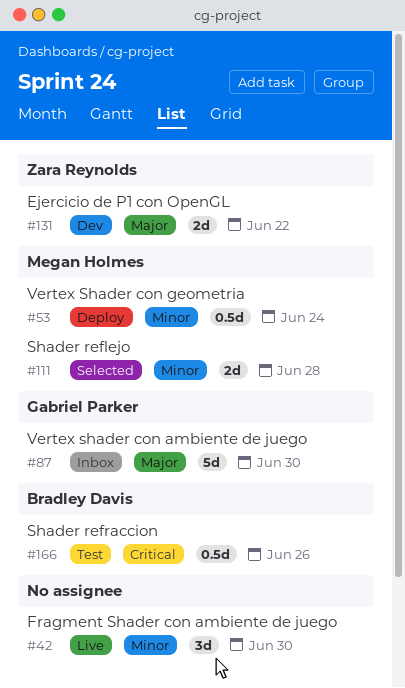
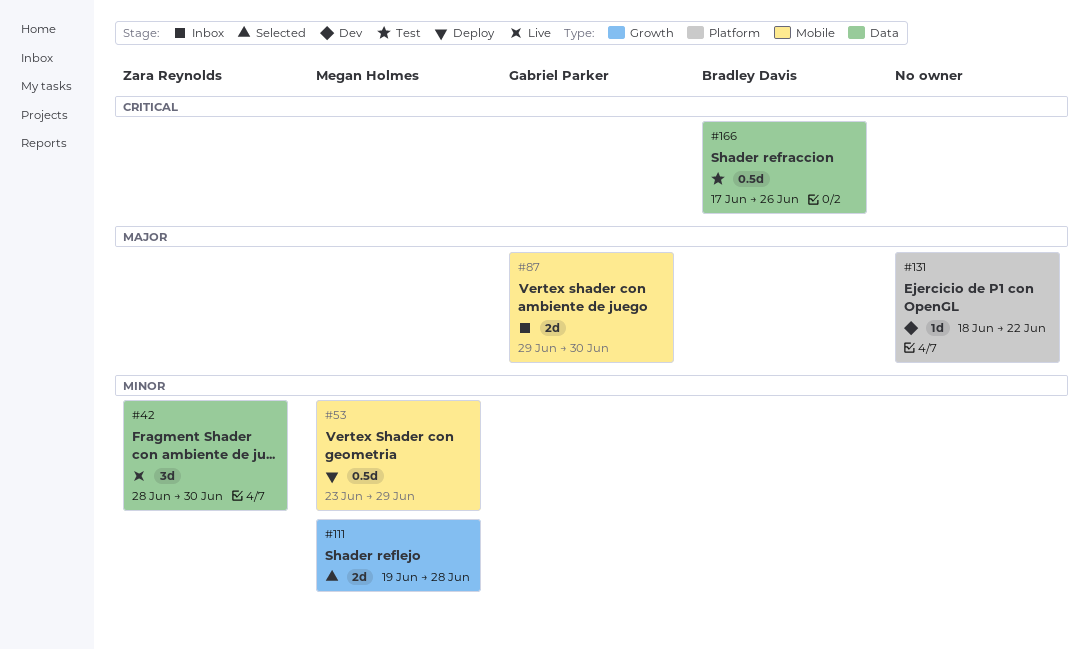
#42, owner: none -> Zara Reynolds
#53, due: Jun 24 -> Jun 29
#87, estimate: 5d -> 2d
#131, owner: Zara Reynolds -> none
#131, estimate: 2d -> 1d

